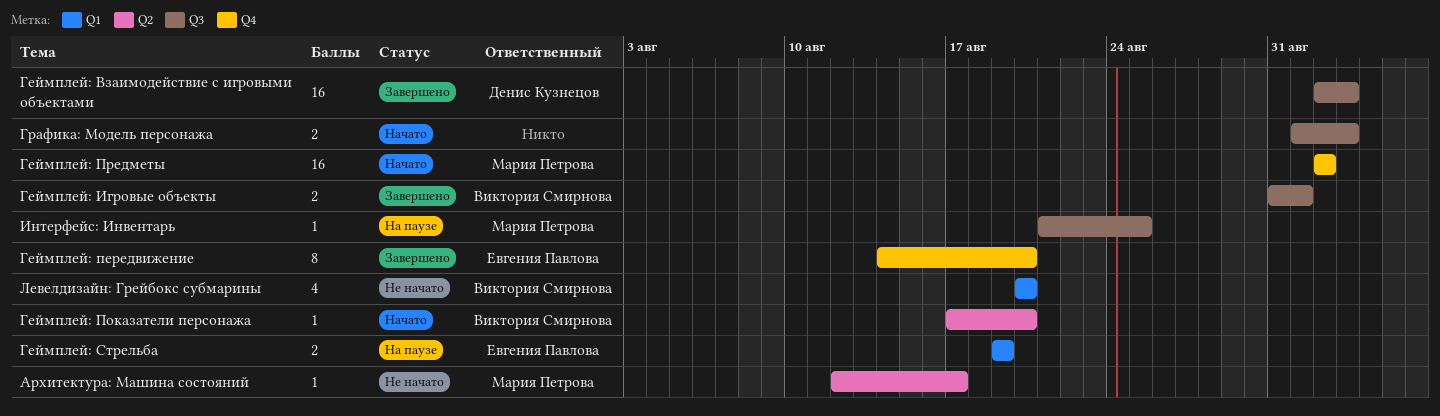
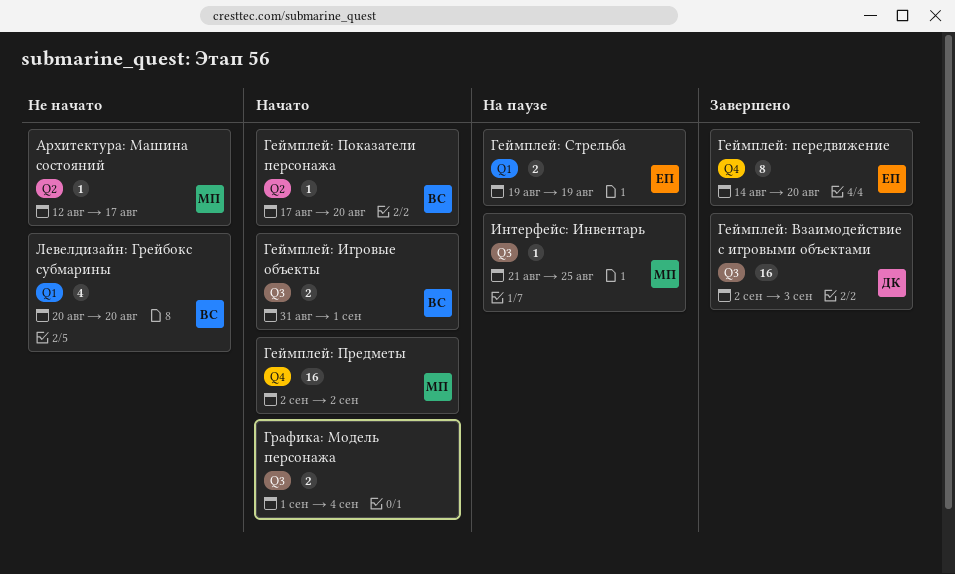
Геймплей: Игровые объекты, status: Завершено -> Начато
Графика: Модель персонажа, due: Sep 3 -> Sep 4

